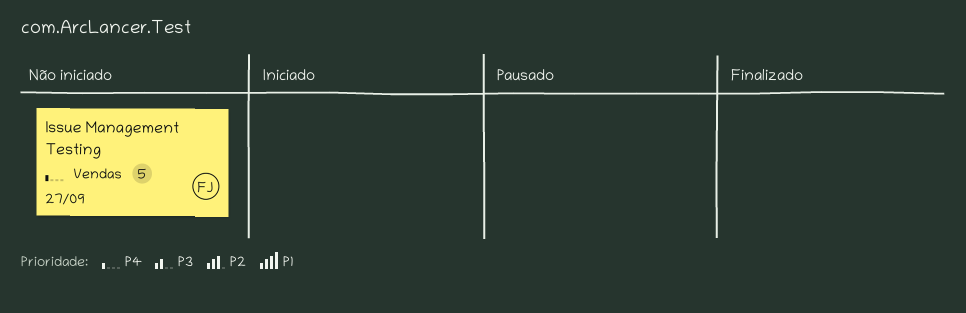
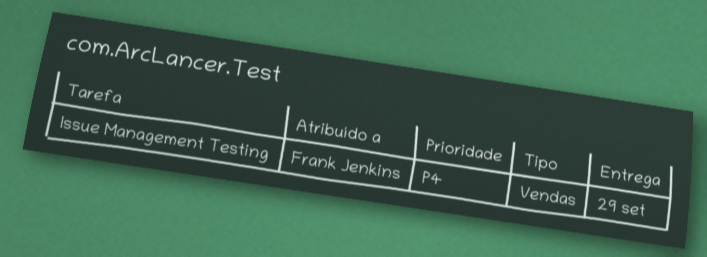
Issue Management Testing, due: Sep 27 -> Sep 29

